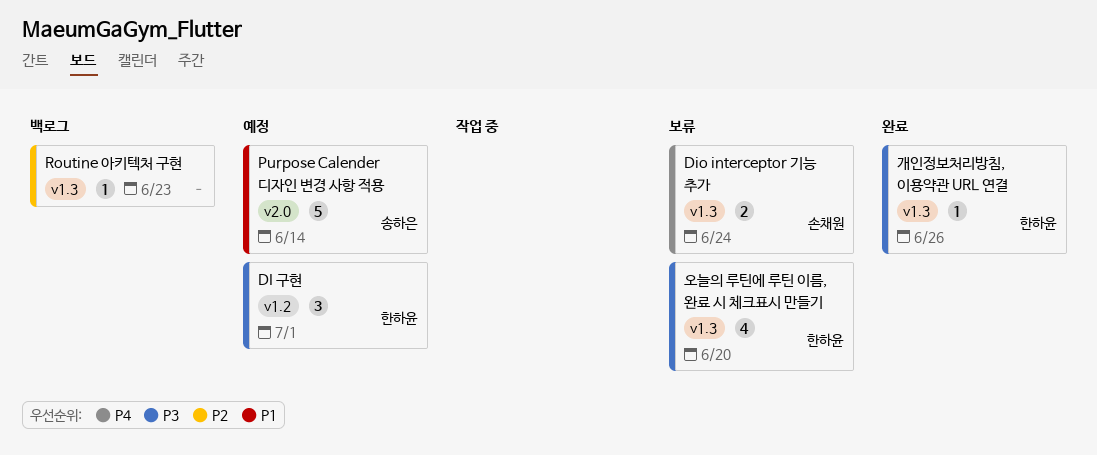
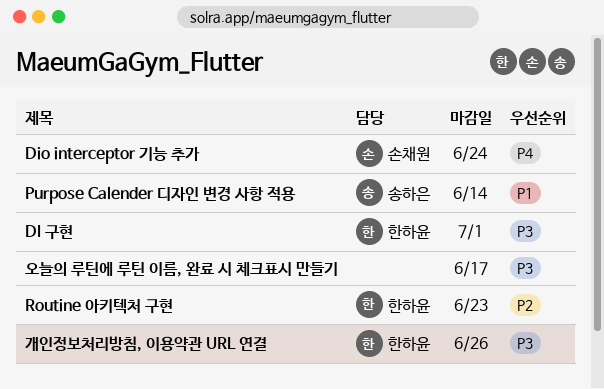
Routine 아키텍처 구현, owner: none -> 한하윤
오늘의 루틴에 루틴 이름, 완료 시 체크표시 만들기, owner: 한하윤 -> none
오늘의 루틴에 루틴 이름, 완료 시 체크표시 만들기, due: Jun 20 -> Jun 17

